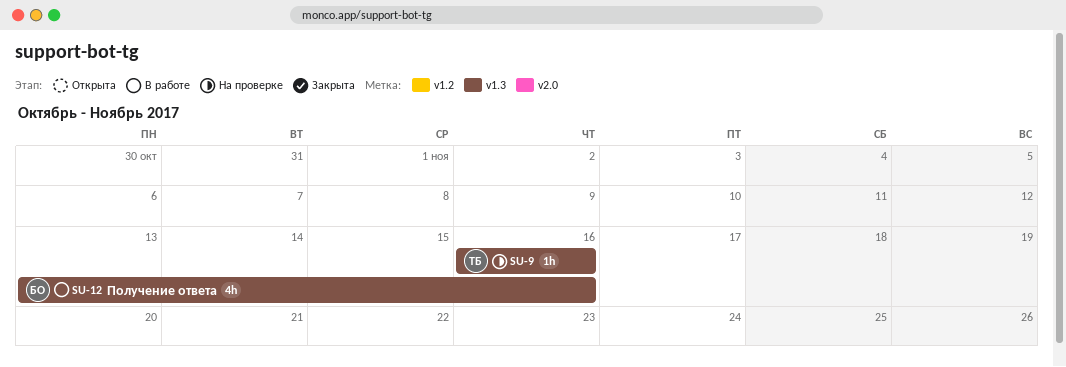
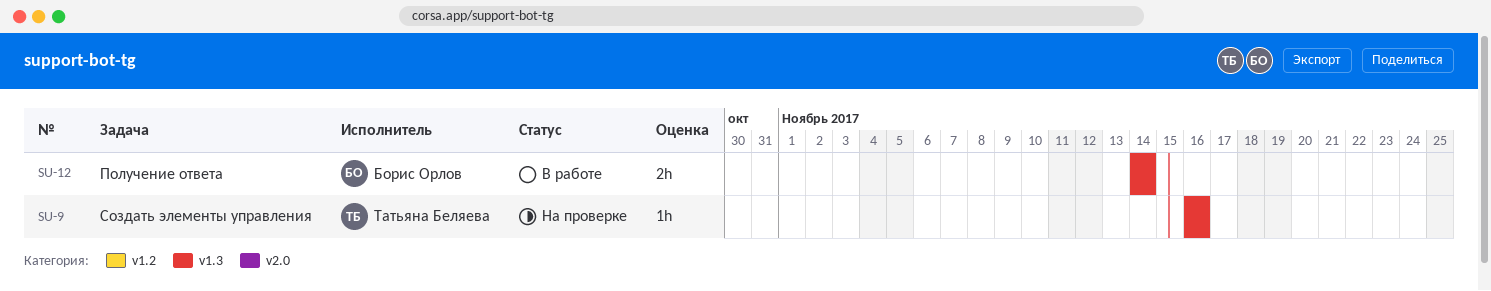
SU-12, estimate: 4h -> 2h
SU-12, start: Nov 13 -> Nov 14
SU-12, due: Nov 16 -> Nov 14

